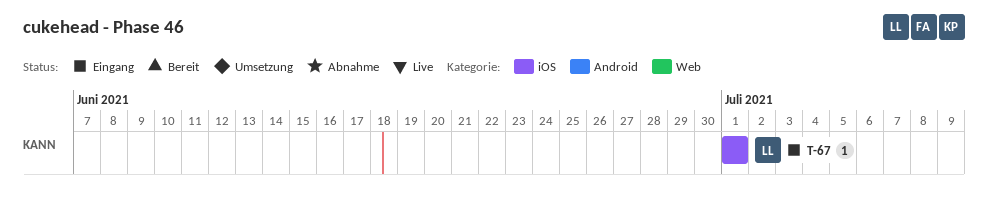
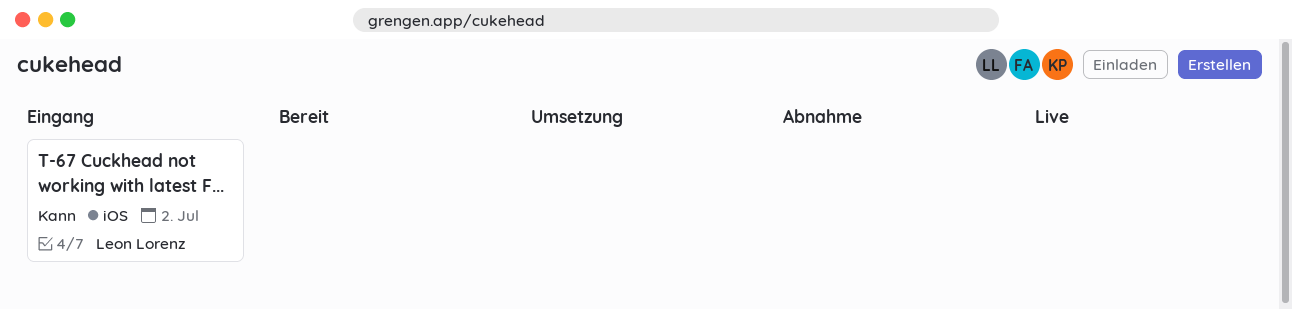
T-67, due: Jul 1 -> Jul 2

